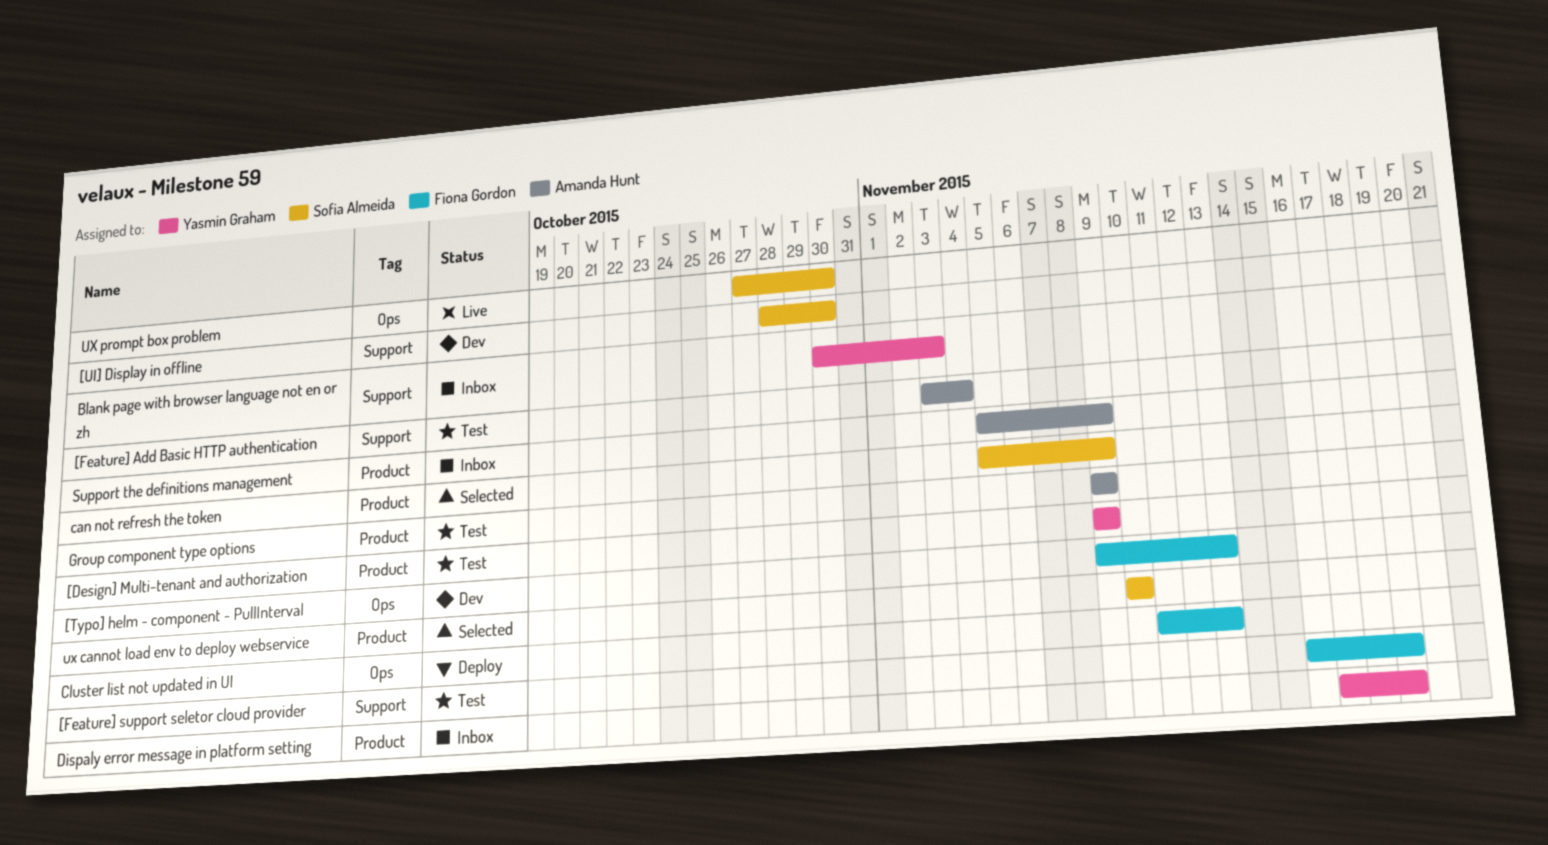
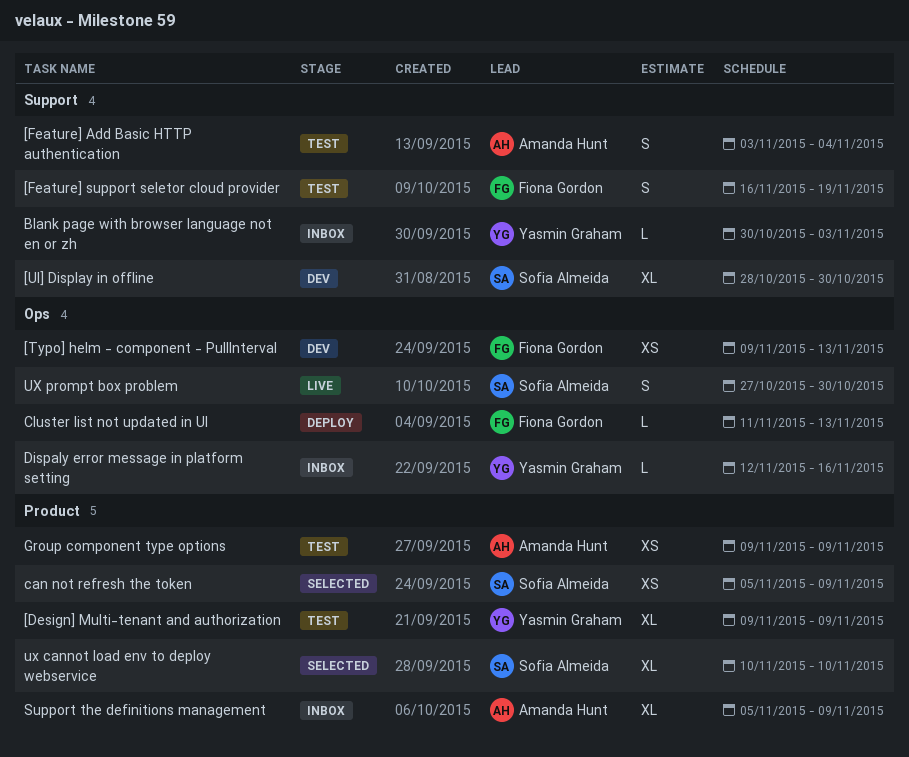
Dispaly error message in platform setting, label: Product -> Ops
Dispaly error message in platform setting, start: Nov 17 -> Nov 12
Dispaly error message in platform setting, due: Nov 19 -> Nov 16

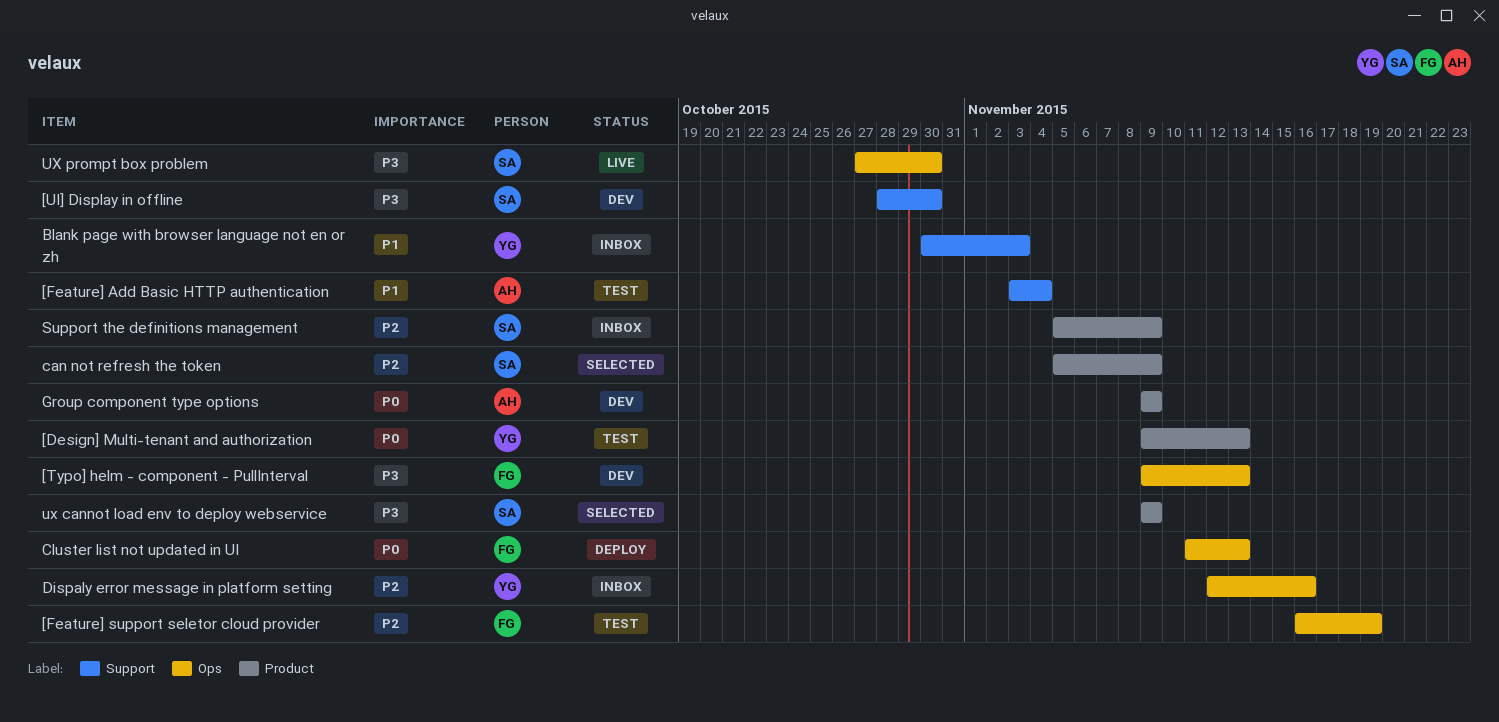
[Design] Multi-tenant and authorization, due: Nov 9 -> Nov 13
[Feature] support seletor cloud provider, label: Support -> Ops
Group component type options, status: Test -> Dev
Support the definitions management, owner: Amanda Hunt -> Sofia Almeida
ux cannot load env to deploy webservice, start: Nov 10 -> Nov 9
ux cannot load env to deploy webservice, due: Nov 10 -> Nov 9

